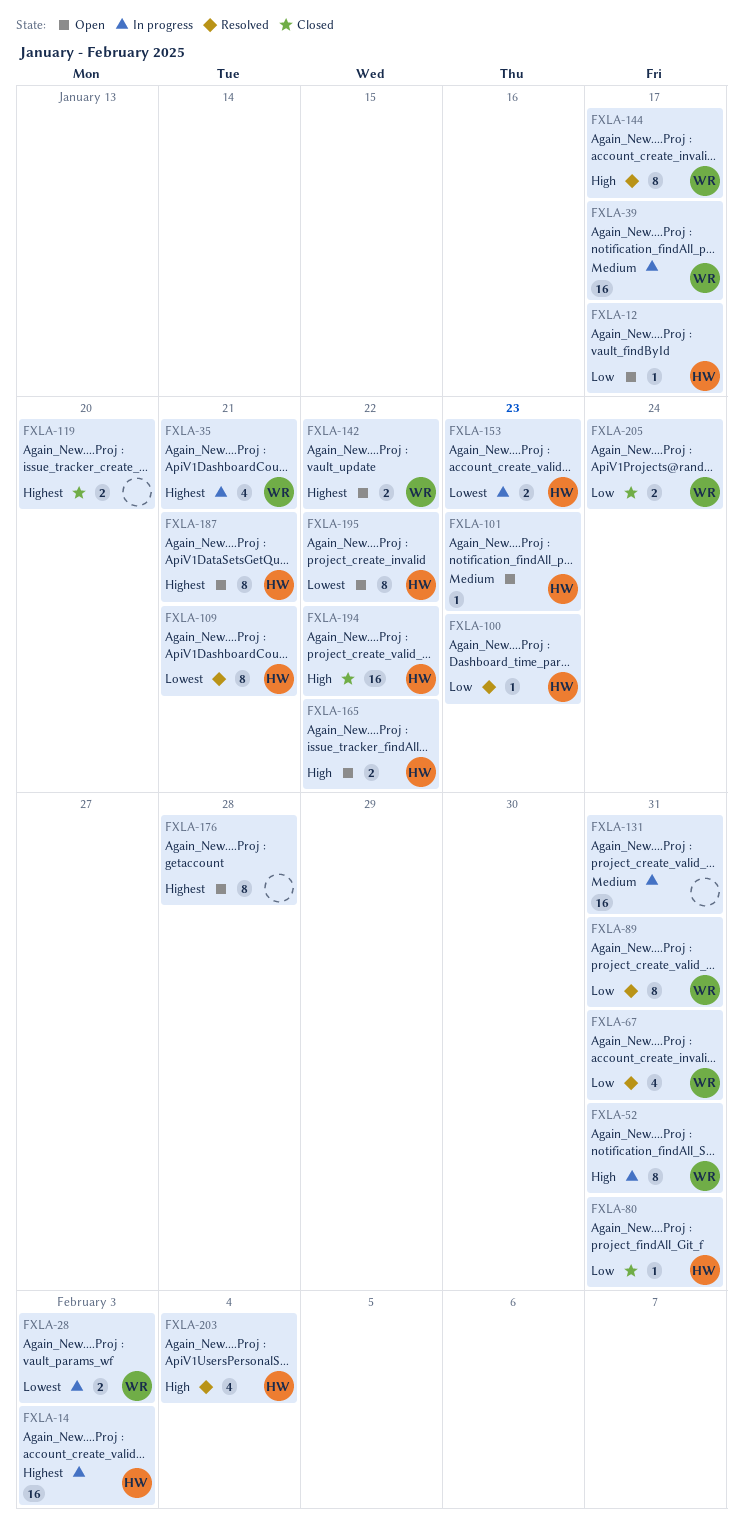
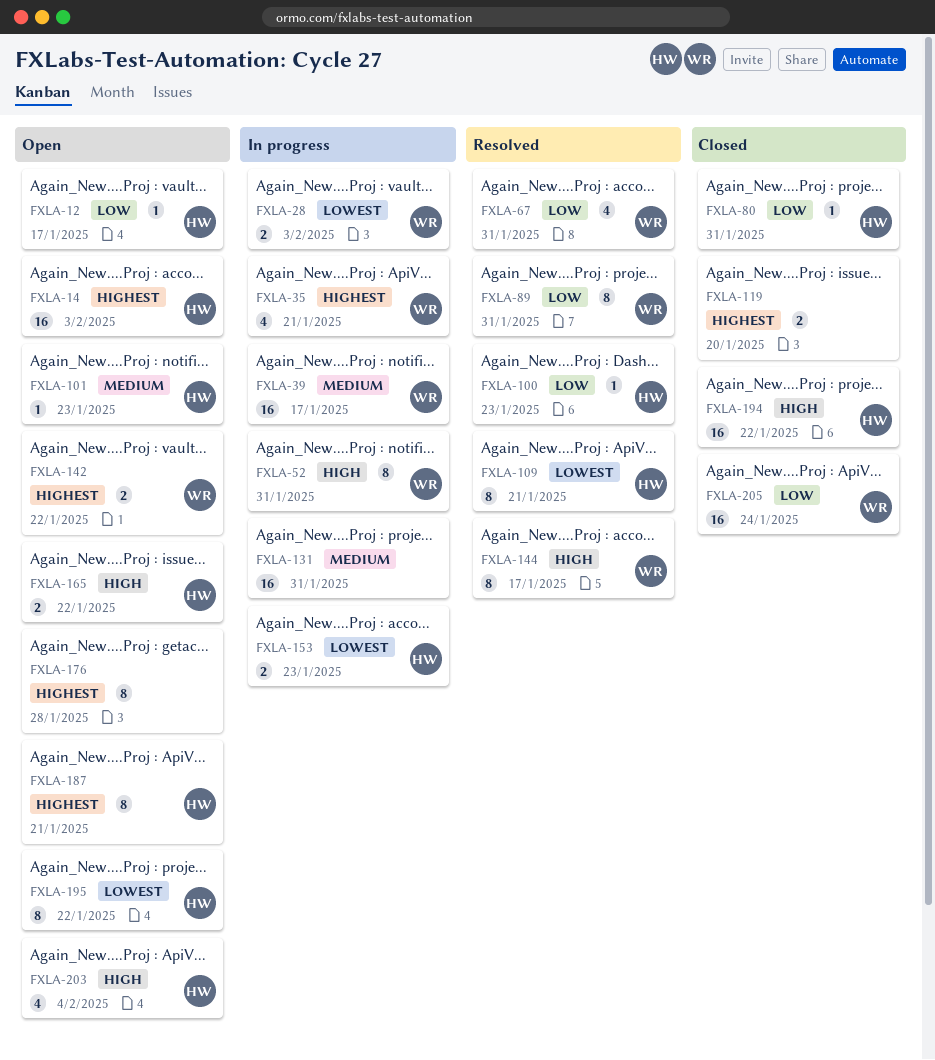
FXLA-14, status: In progress -> Open
FXLA-203, status: Resolved -> Open
FXLA-205, estimate: 2 -> 16

